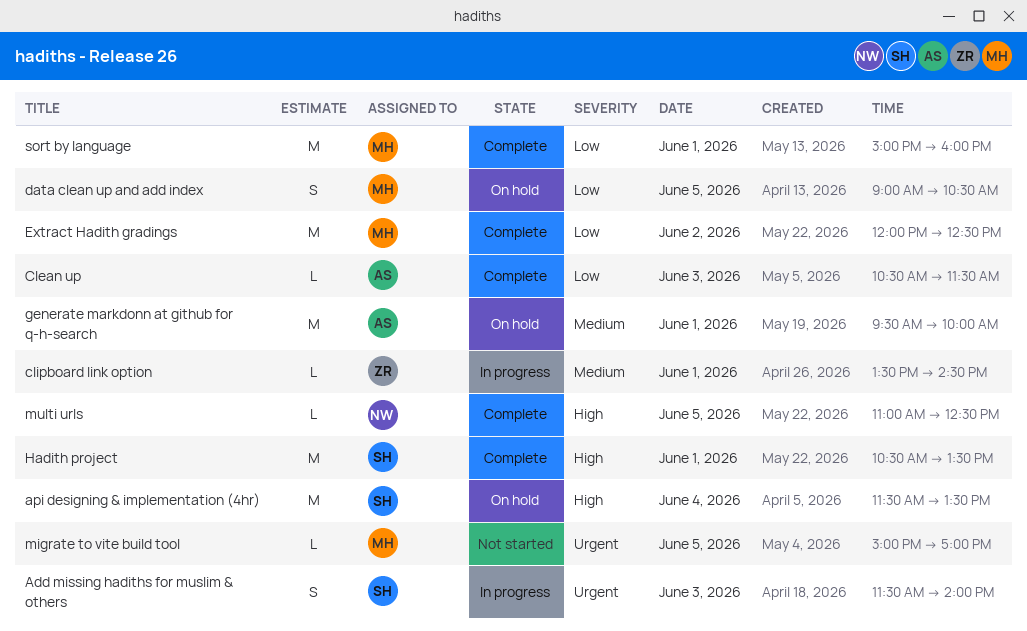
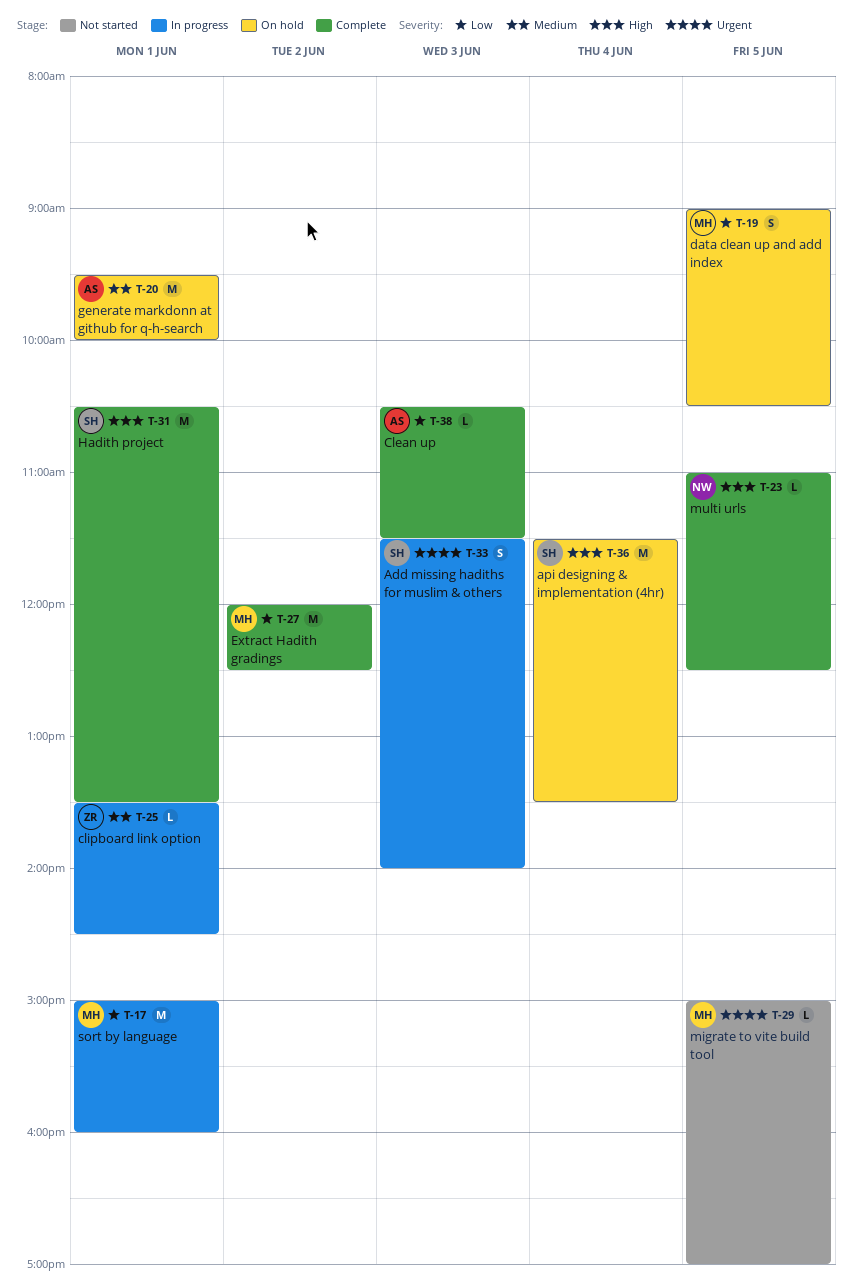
sort by language, status: Complete -> In progress

